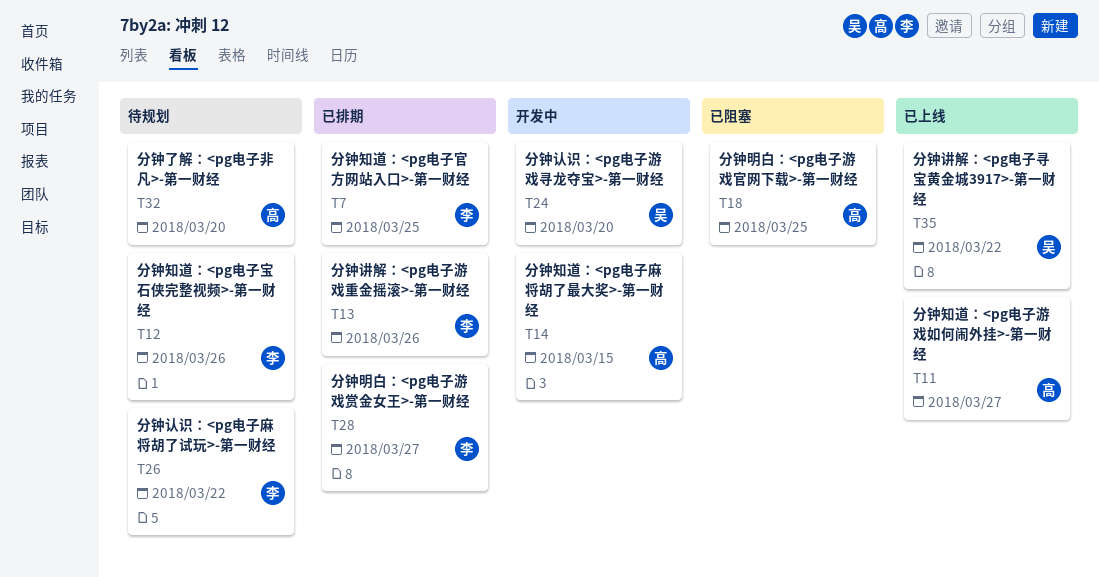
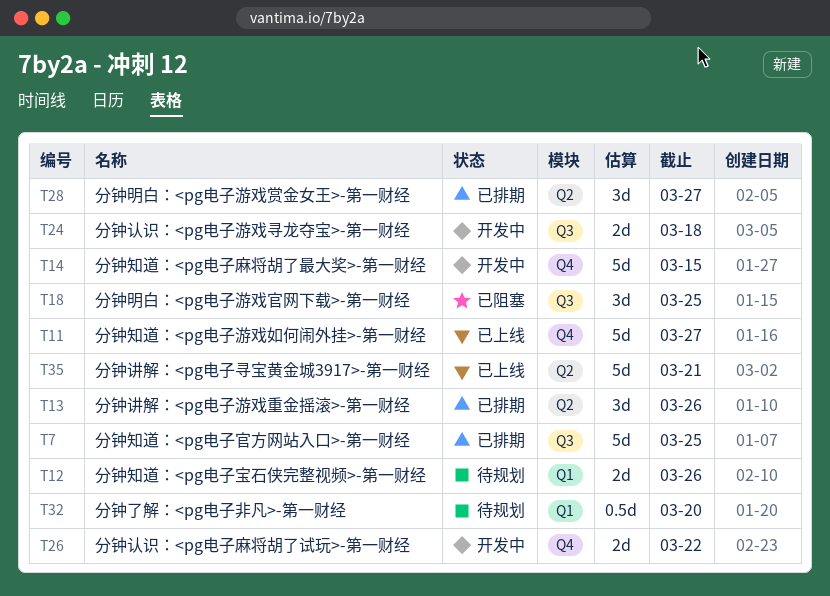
T24, due: Mar 20 -> Mar 18
T26, status: 待规划 -> 开发中
T35, due: Mar 22 -> Mar 21

